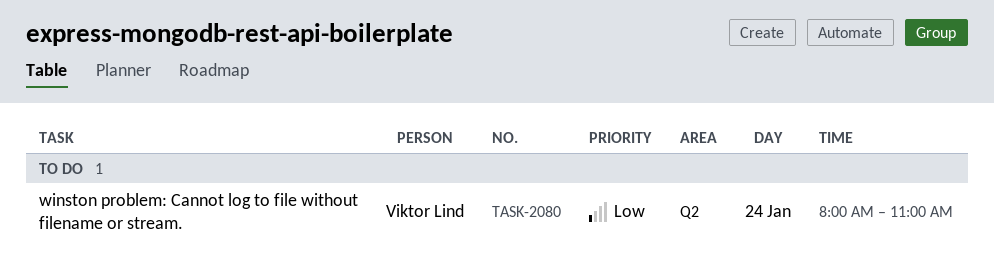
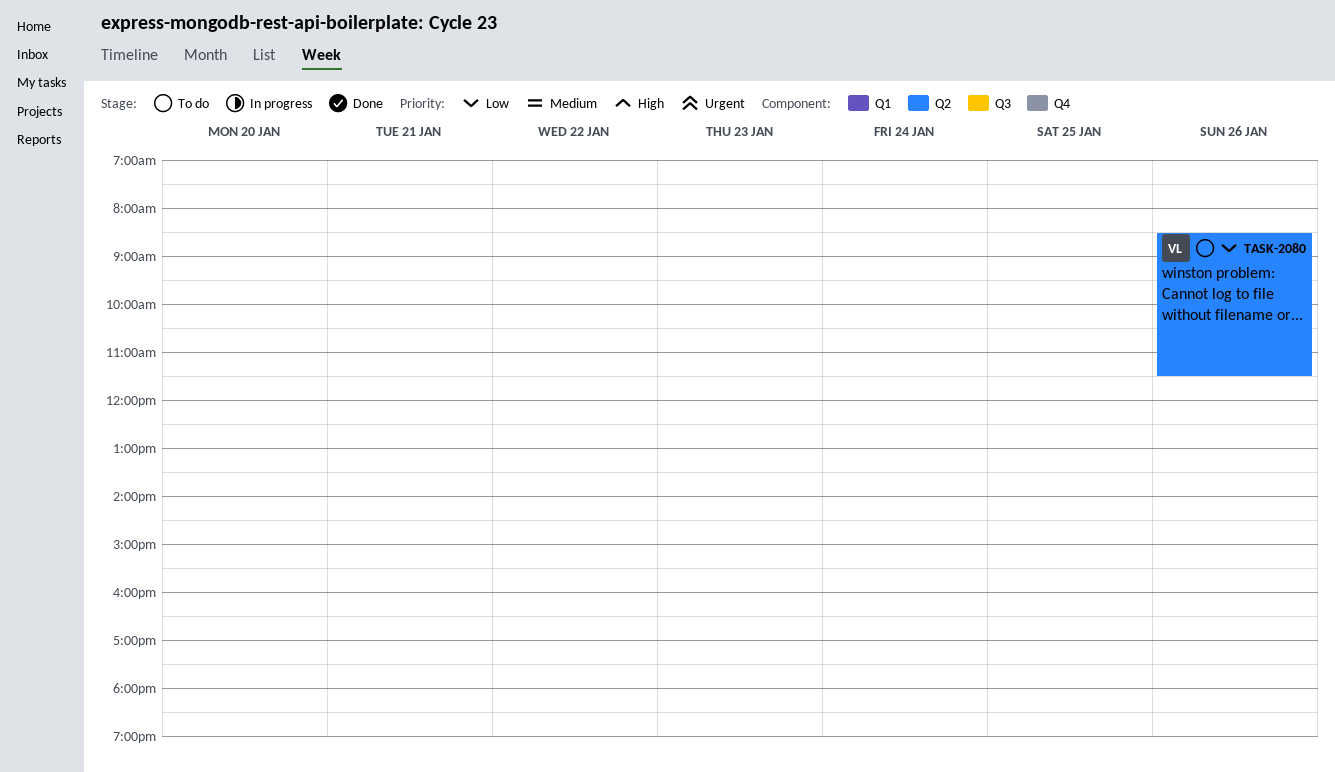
TASK-2080, day: Jan 24 -> Jan 26
TASK-2080, begins: 08:00 -> 08:30
TASK-2080, ends: 11:00 -> 11:30

